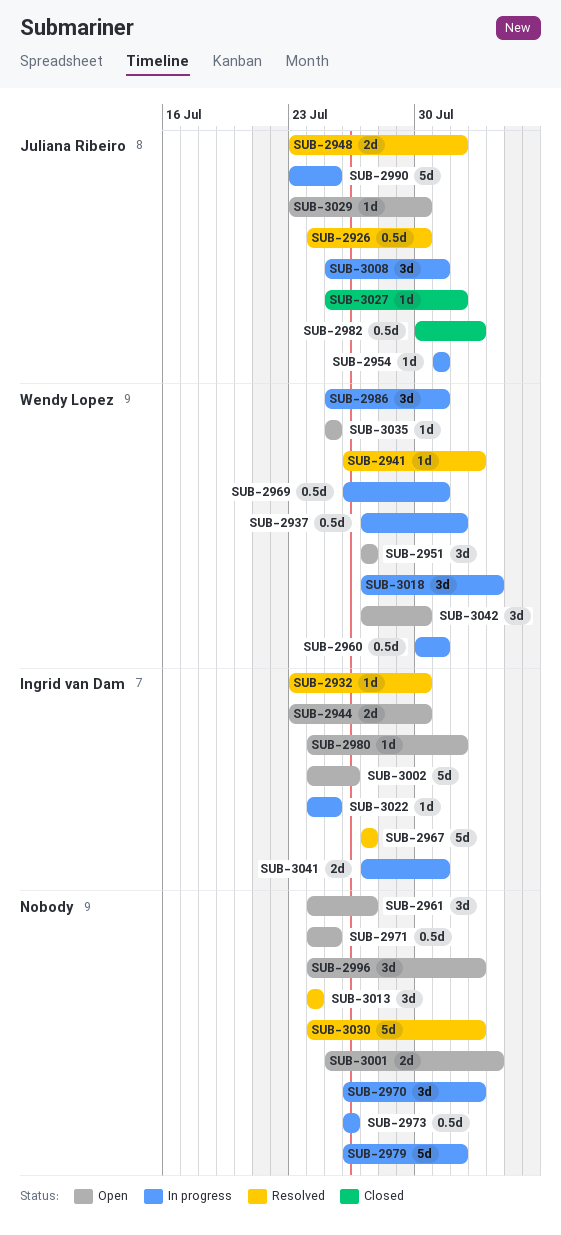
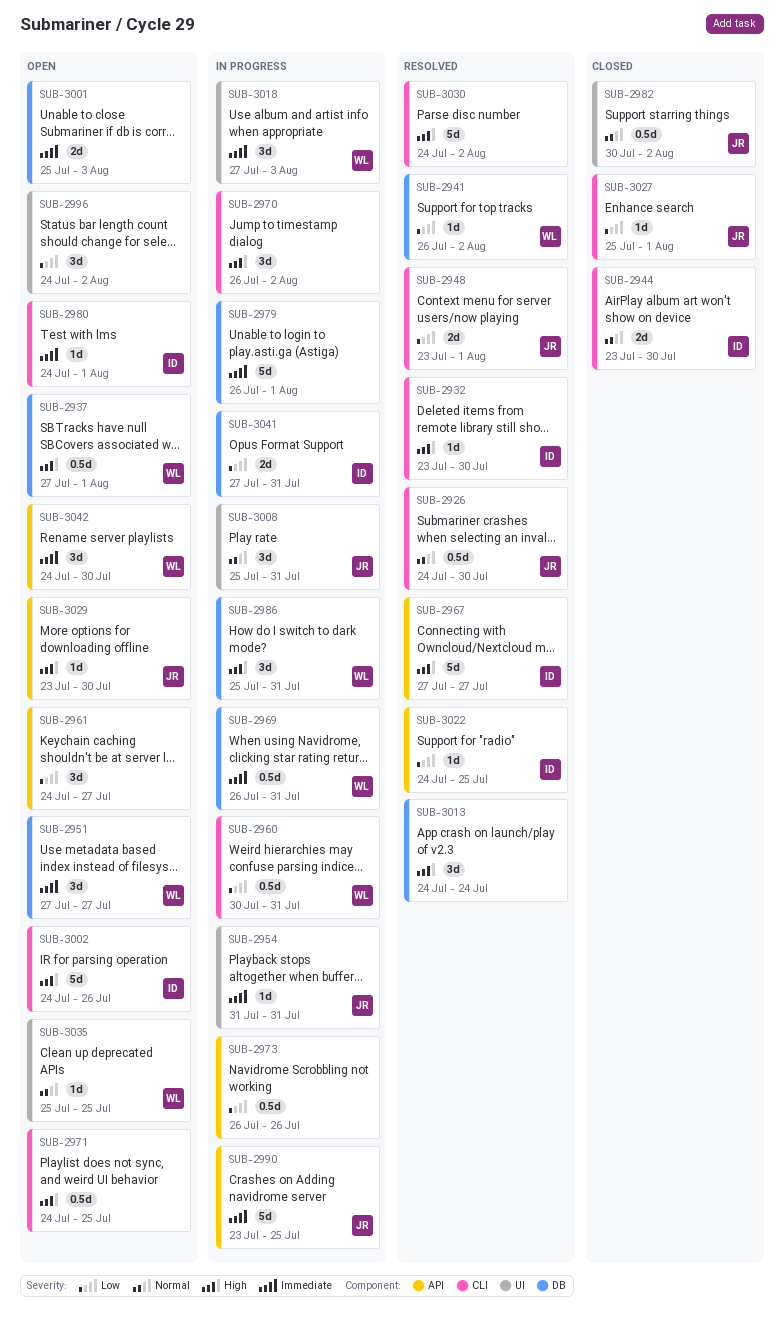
SUB-2937, status: In progress -> Open
SUB-2944, status: Open -> Closed
SUB-3022, status: In progress -> Resolved
SUB-3042, start: Jul 27 -> Jul 24

